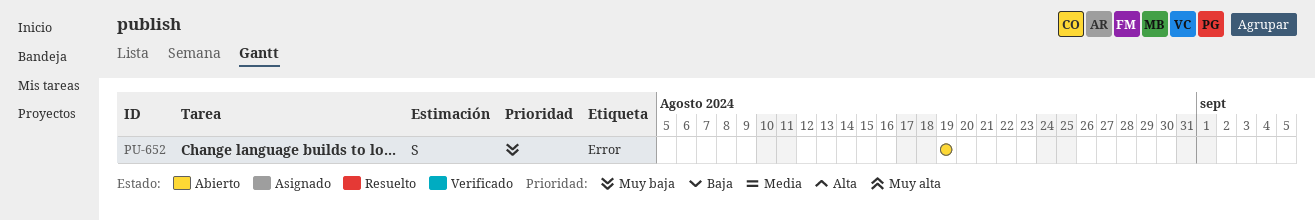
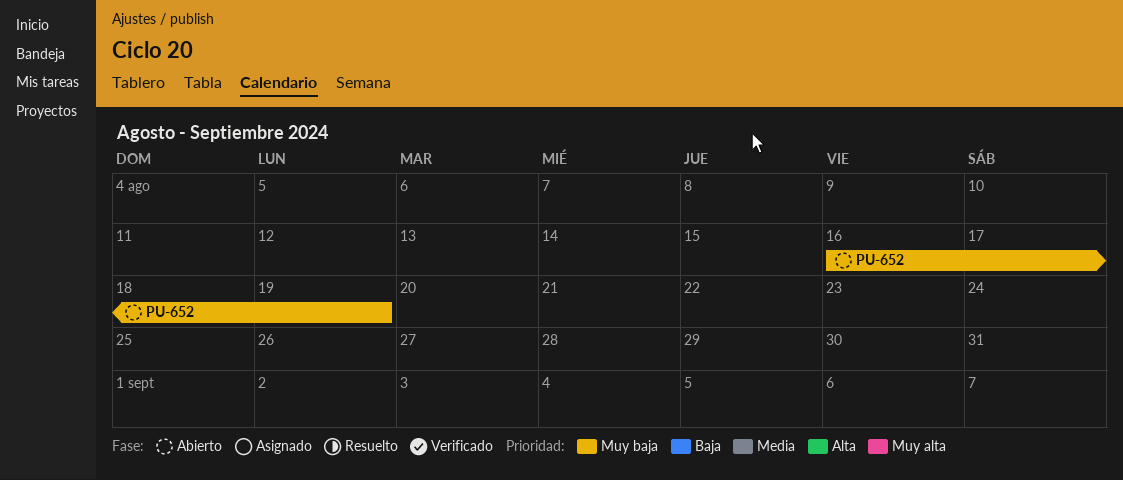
PU-652, start: Aug 19 -> Aug 16

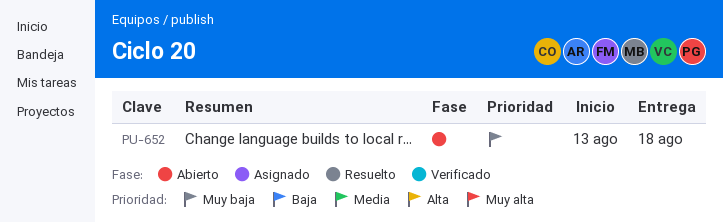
PU-652, start: Aug 16 -> Aug 13
PU-652, due: Aug 19 -> Aug 18

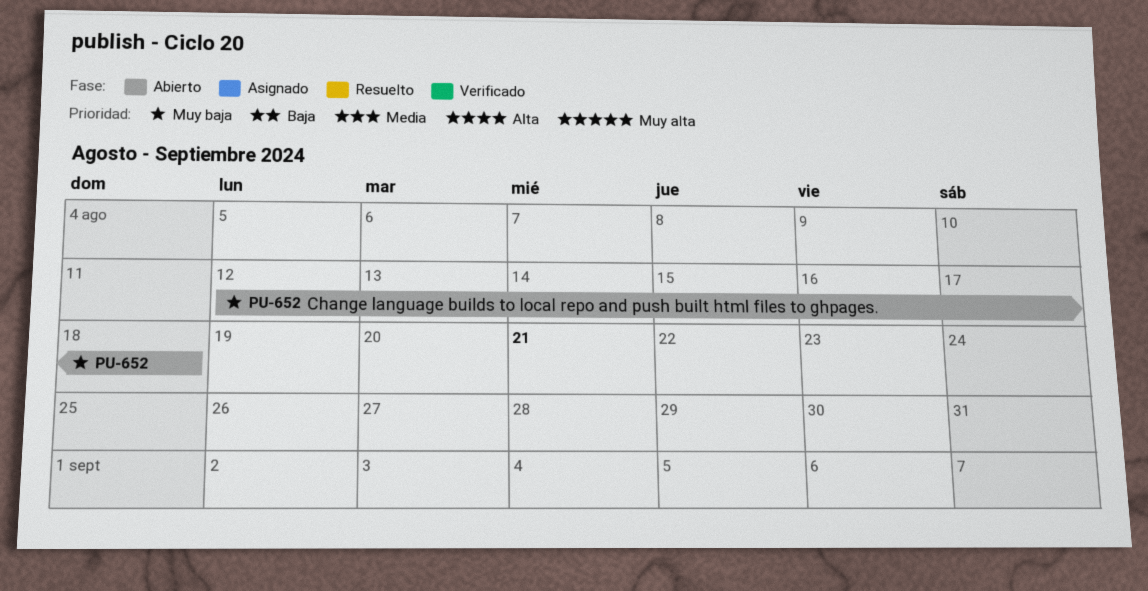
PU-652, start: Aug 13 -> Aug 12

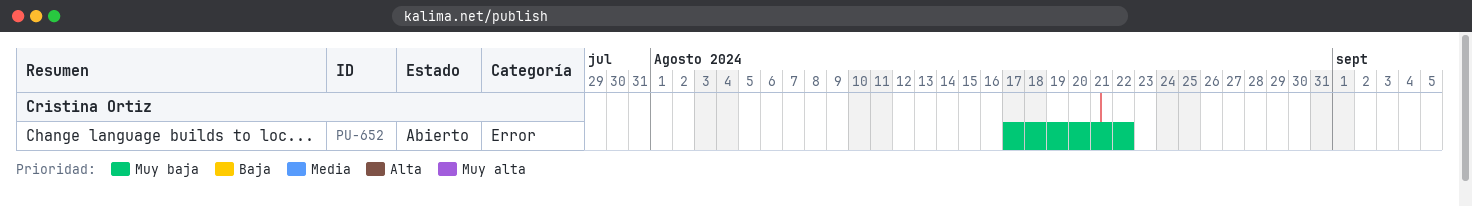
PU-652, start: Aug 12 -> Aug 17
PU-652, due: Aug 18 -> Aug 22

